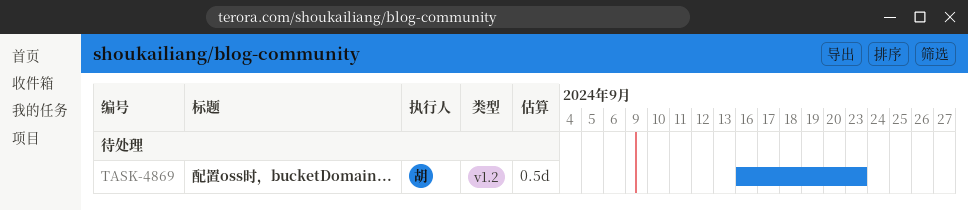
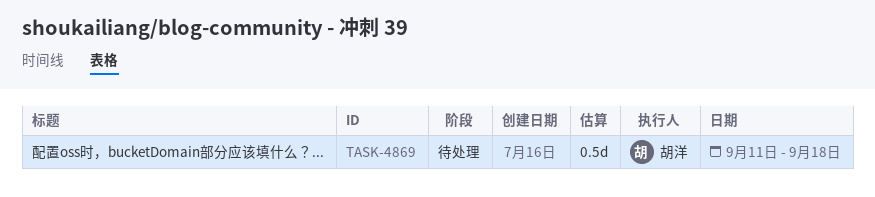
TASK-4869, start: Sep 16 -> Sep 11
TASK-4869, due: Sep 23 -> Sep 18

